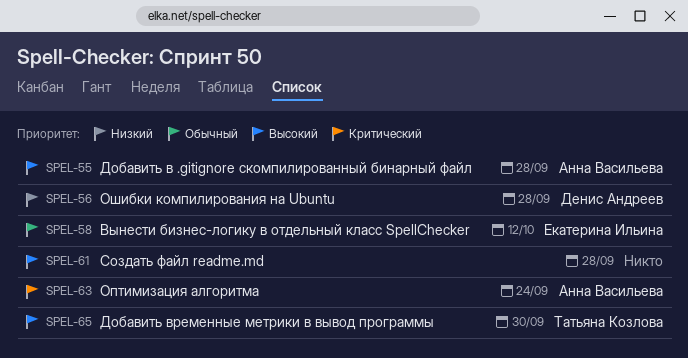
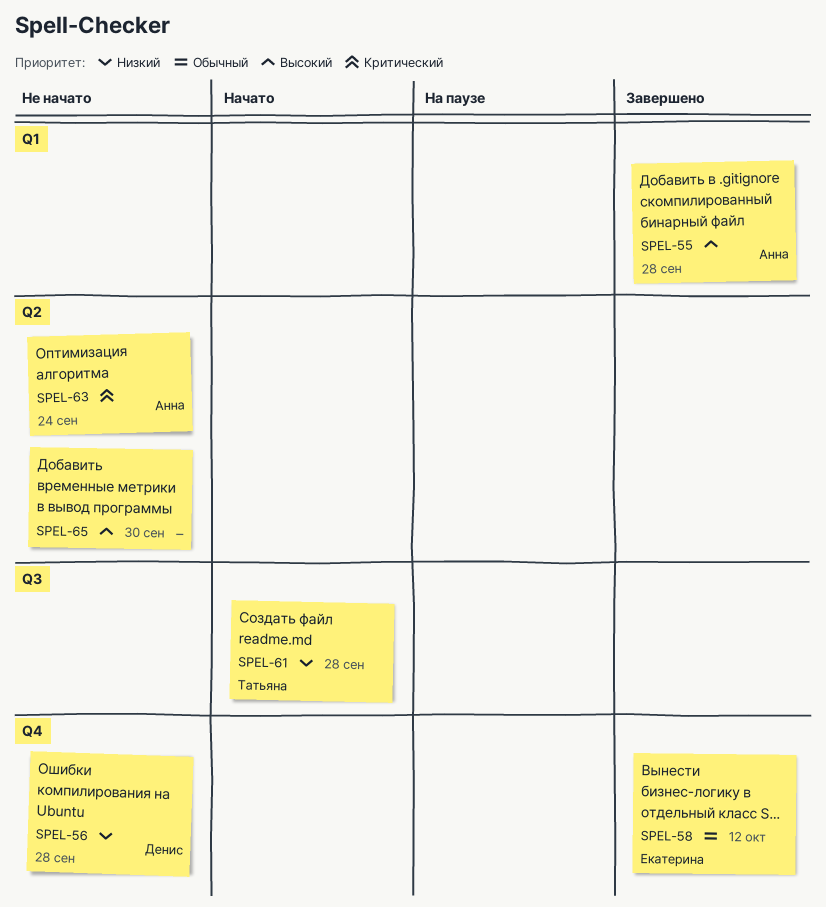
SPEL-61, owner: none -> Татьяна Козлова
SPEL-61, priority: Высокий -> Низкий
SPEL-65, owner: Татьяна Козлова -> none

